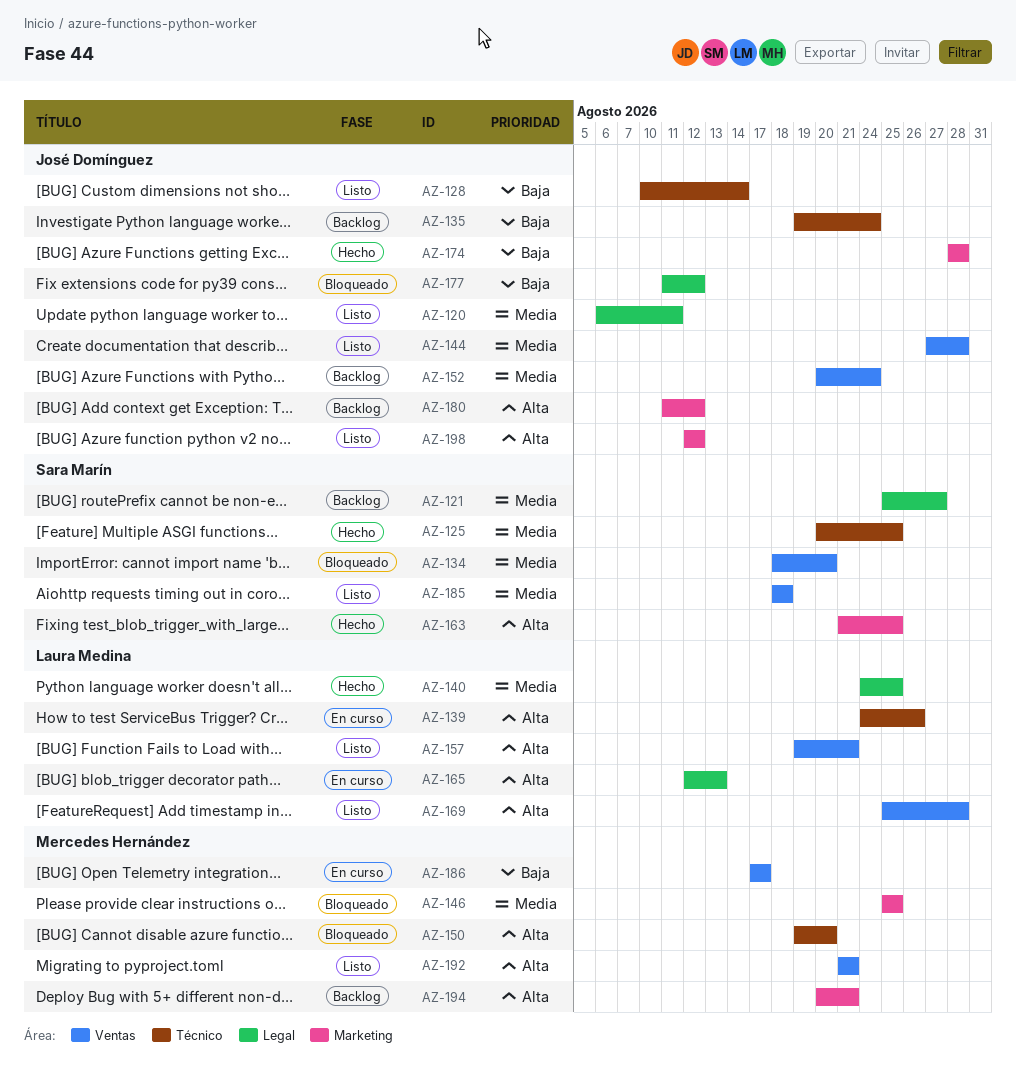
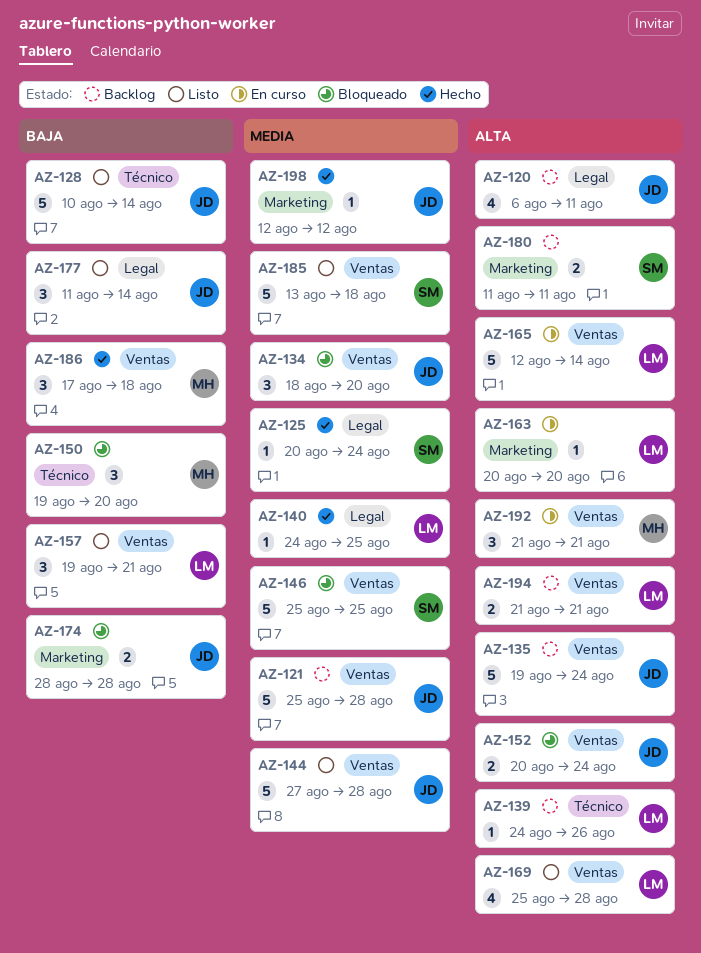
AZ-120, status: Listo -> Backlog
AZ-120, priority: Media -> Alta
AZ-121, owner: Sara Marín -> José Domínguez
AZ-121, label: Legal -> Ventas
AZ-121, due: Aug 27 -> Aug 28
AZ-125, label: Técnico -> Legal
AZ-125, due: Aug 25 -> Aug 24
AZ-134, owner: Sara Marín -> José Domínguez
AZ-135, priority: Baja -> Alta
AZ-135, label: Técnico -> Ventas
AZ-139, status: En curso -> Backlog
AZ-146, owner: Mercedes Hernández -> Sara Marín
AZ-146, label: Marketing -> Ventas
AZ-150, priority: Alta -> Baja
AZ-152, status: Backlog -> Bloqueado
AZ-152, priority: Media -> Alta
AZ-157, priority: Alta -> Baja
AZ-163, status: Hecho -> En curso
AZ-163, owner: Sara Marín -> Laura Medina
AZ-163, start: Aug 21 -> Aug 20
AZ-163, due: Aug 25 -> Aug 20
AZ-165, label: Legal -> Ventas
AZ-165, due: Aug 13 -> Aug 14
AZ-174, status: Hecho -> Bloqueado
AZ-177, status: Bloqueado -> Listo
AZ-177, due: Aug 12 -> Aug 14
AZ-180, owner: José Domínguez -> Sara Marín
AZ-180, due: Aug 12 -> Aug 11
AZ-185, start: Aug 18 -> Aug 13
AZ-186, status: En curso -> Hecho
AZ-186, due: Aug 17 -> Aug 18
AZ-192, status: Listo -> En curso
AZ-194, owner: Mercedes Hernández -> Laura Medina
AZ-194, label: Marketing -> Ventas
AZ-194, start: Aug 20 -> Aug 21
AZ-198, status: Listo -> Hecho
AZ-198, priority: Alta -> Media

